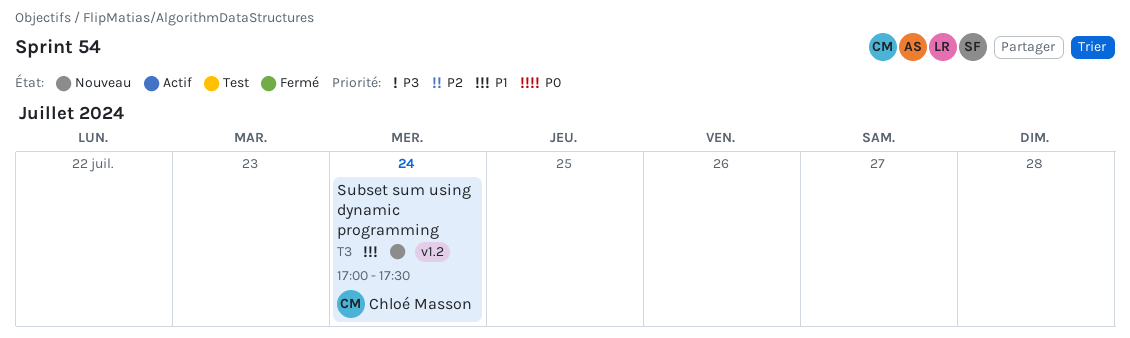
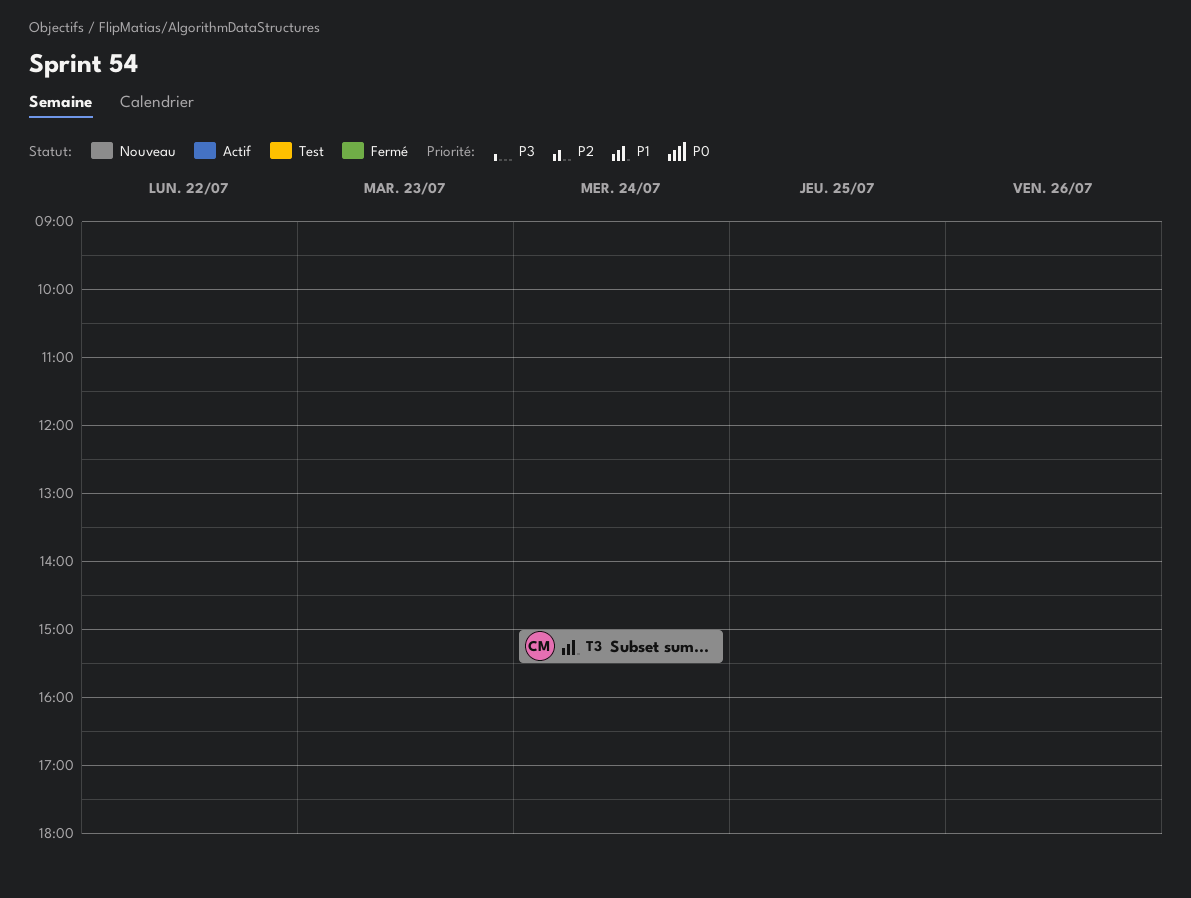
T3, begins: 17:00 -> 15:00
T3, ends: 17:30 -> 15:30

